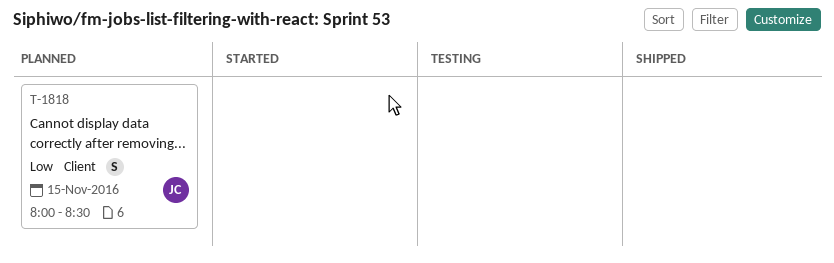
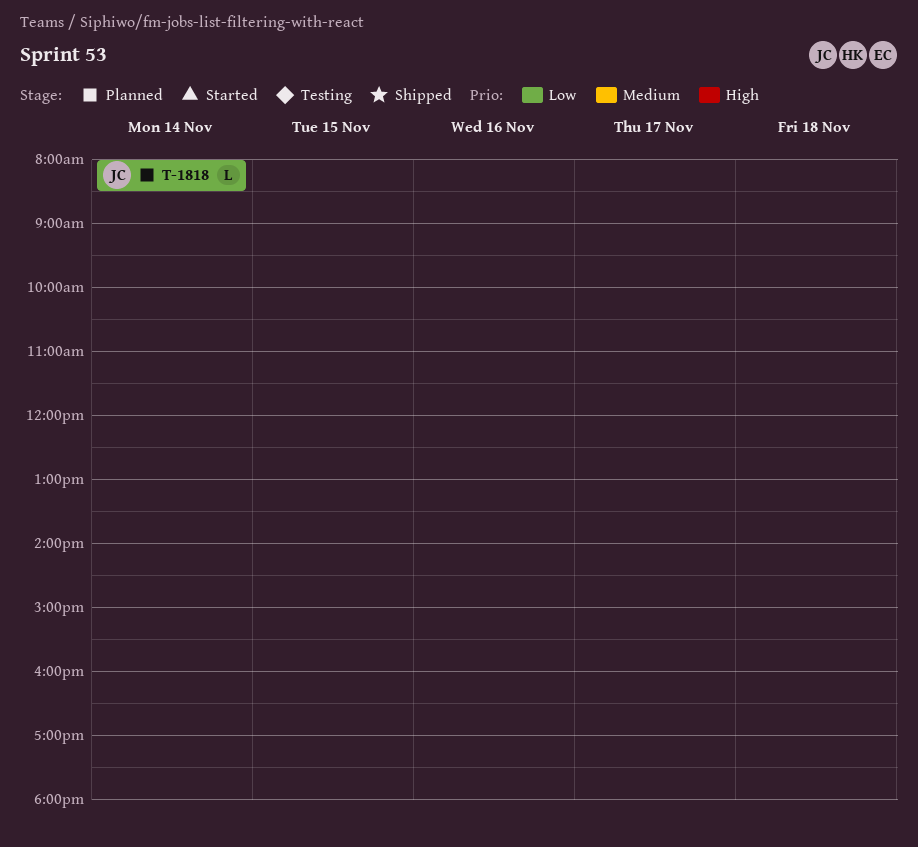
T-1818, estimate: S -> L
T-1818, day: Nov 15 -> Nov 14

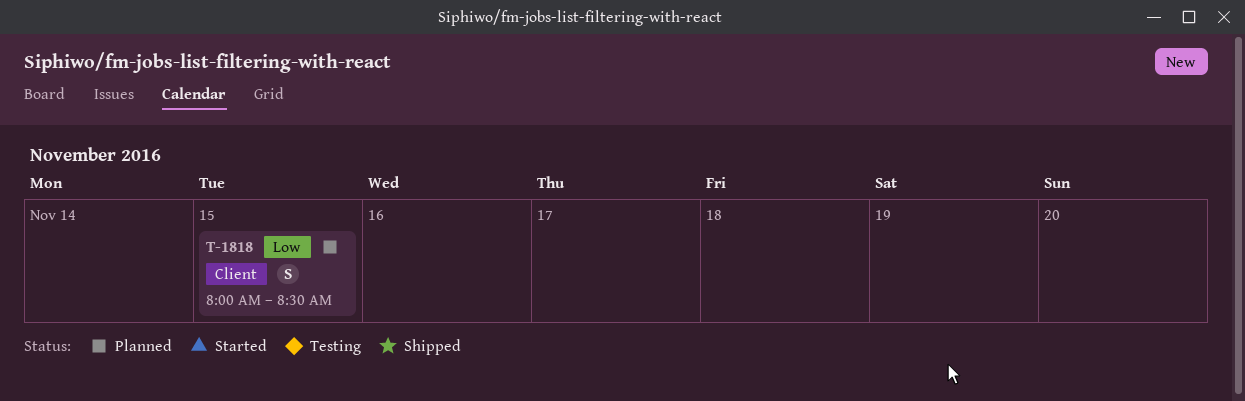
T-1818, estimate: L -> S
T-1818, day: Nov 14 -> Nov 15

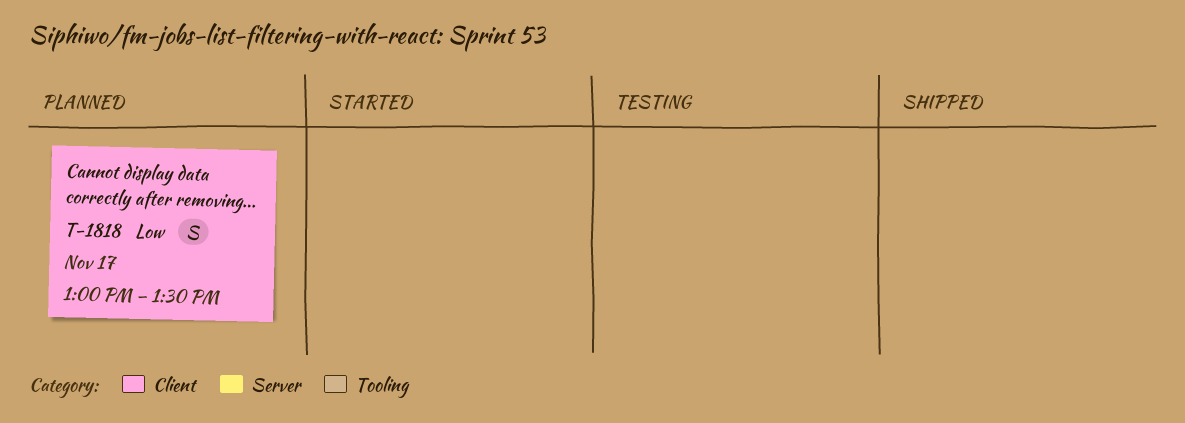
T-1818, day: Nov 15 -> Nov 17
T-1818, begins: 08:00 -> 13:00
T-1818, ends: 08:30 -> 13:30

